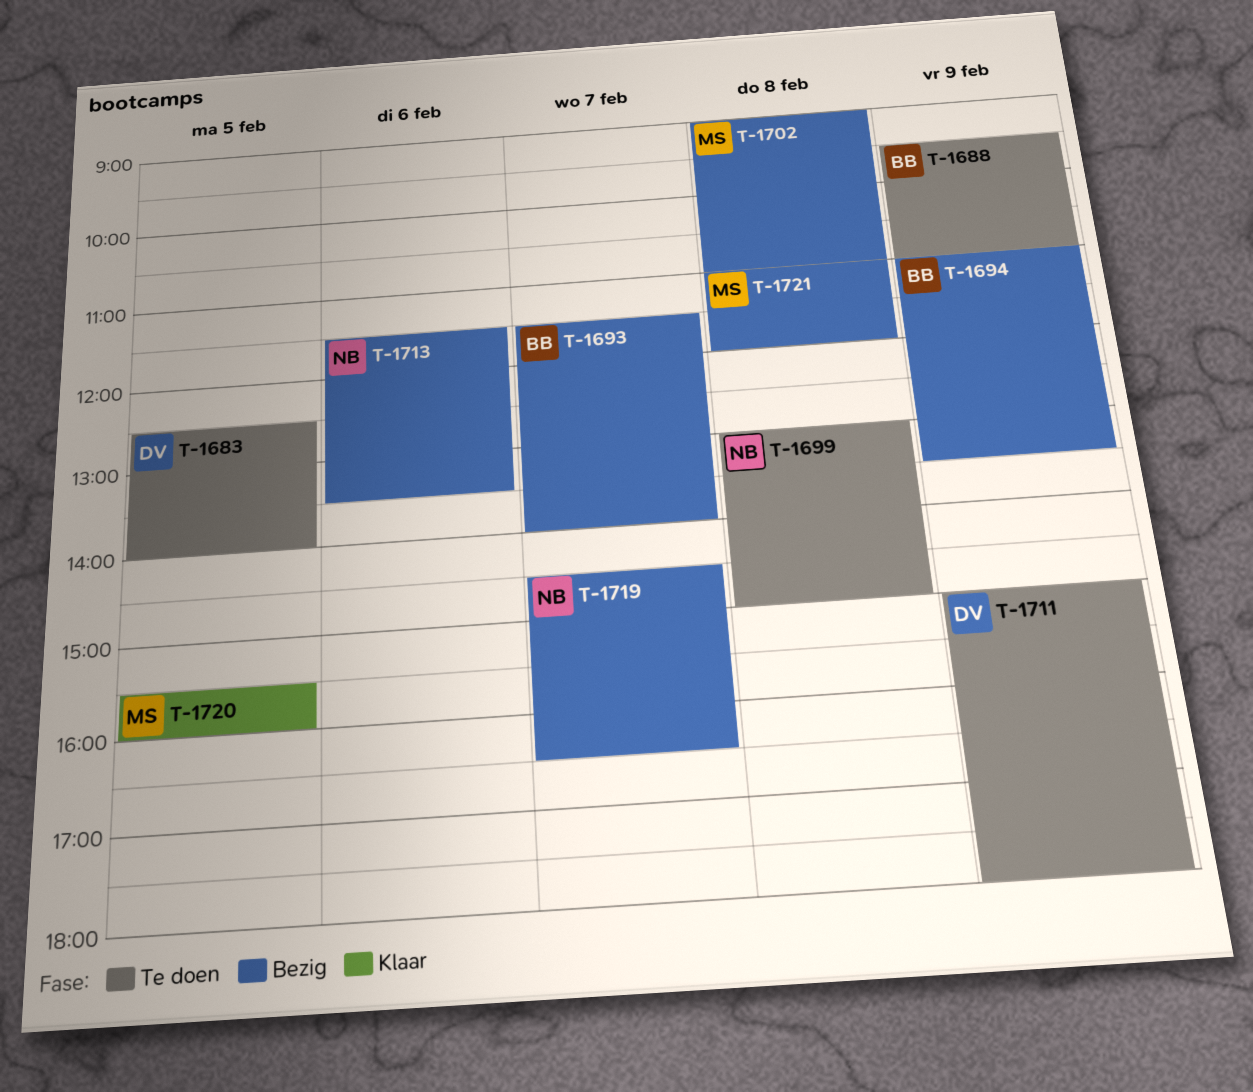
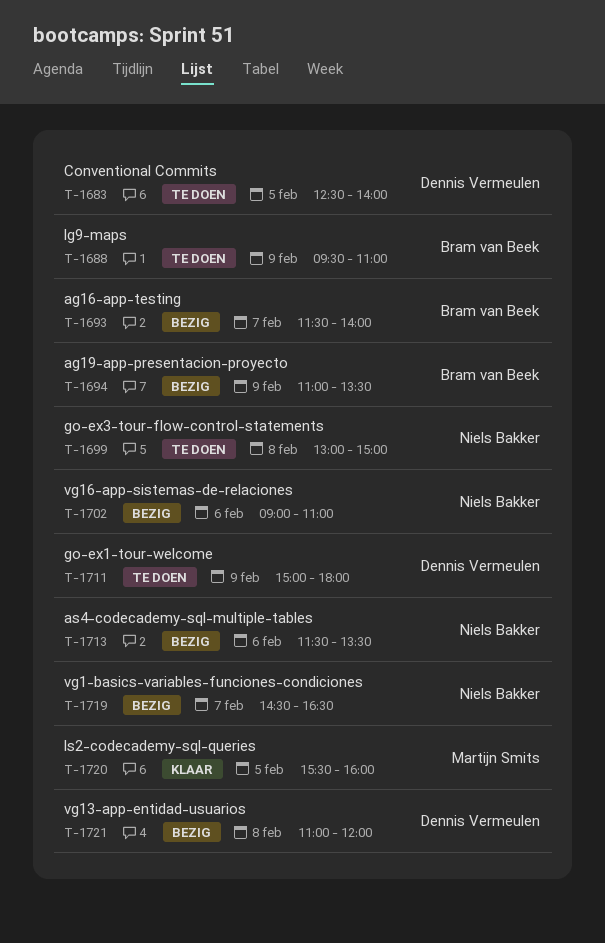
T-1702, owner: Martijn Smits -> Niels Bakker
T-1702, day: Feb 8 -> Feb 6
T-1721, owner: Martijn Smits -> Dennis Vermeulen

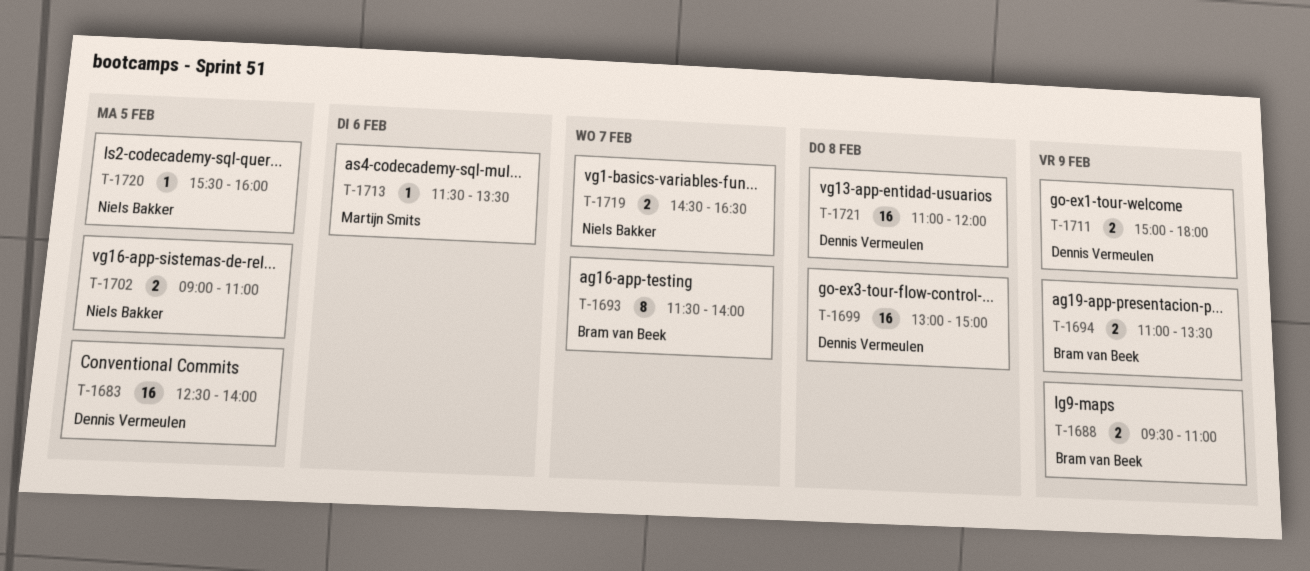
T-1699, owner: Niels Bakker -> Dennis Vermeulen
T-1702, day: Feb 6 -> Feb 5
T-1713, owner: Niels Bakker -> Martijn Smits
T-1720, owner: Martijn Smits -> Niels Bakker

